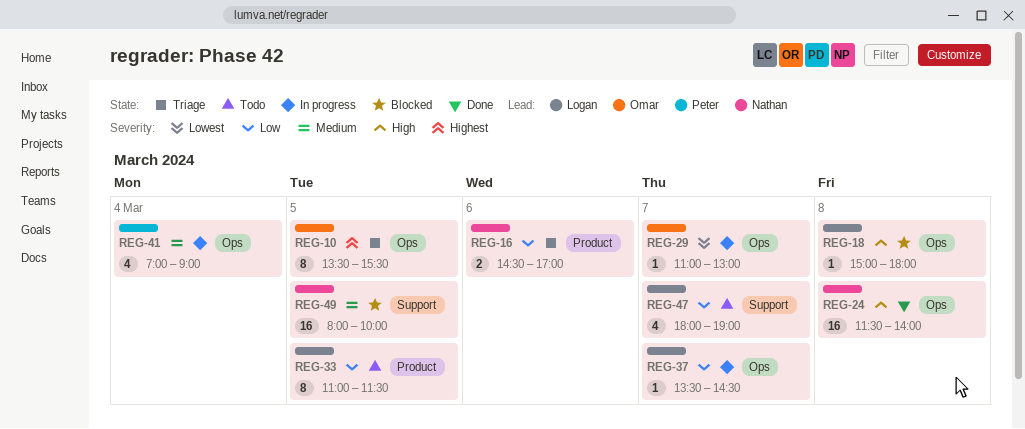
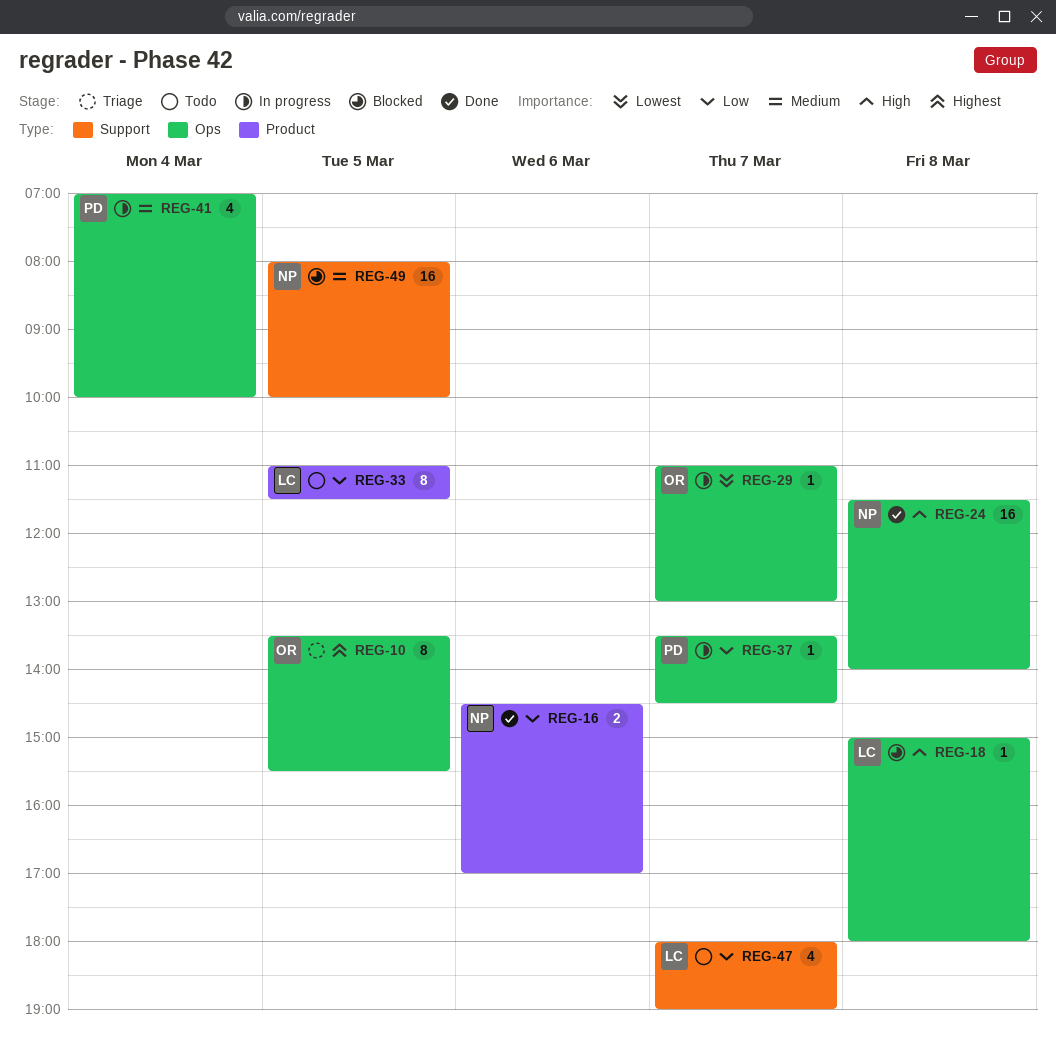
REG-16, status: Triage -> Done
REG-37, owner: Logan -> Peter
REG-41, ends: 09:00 -> 10:00

